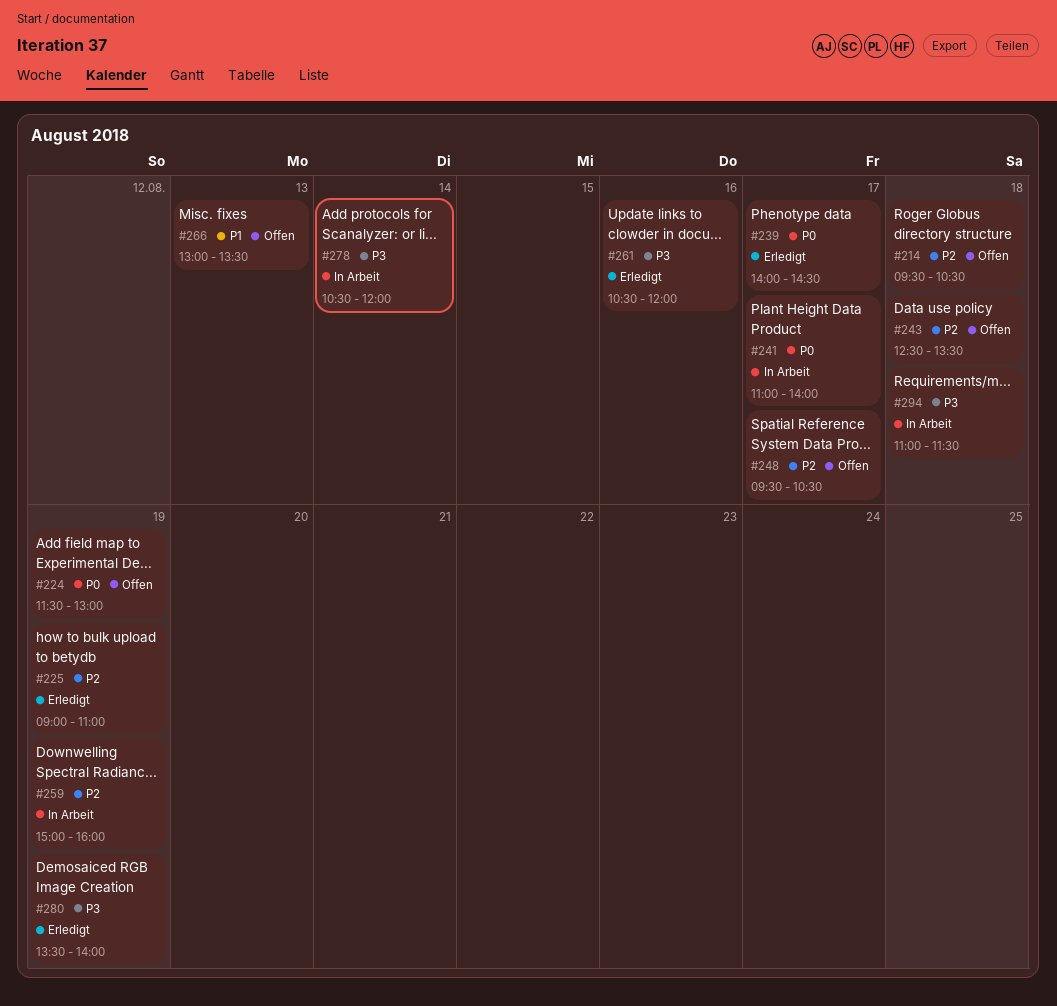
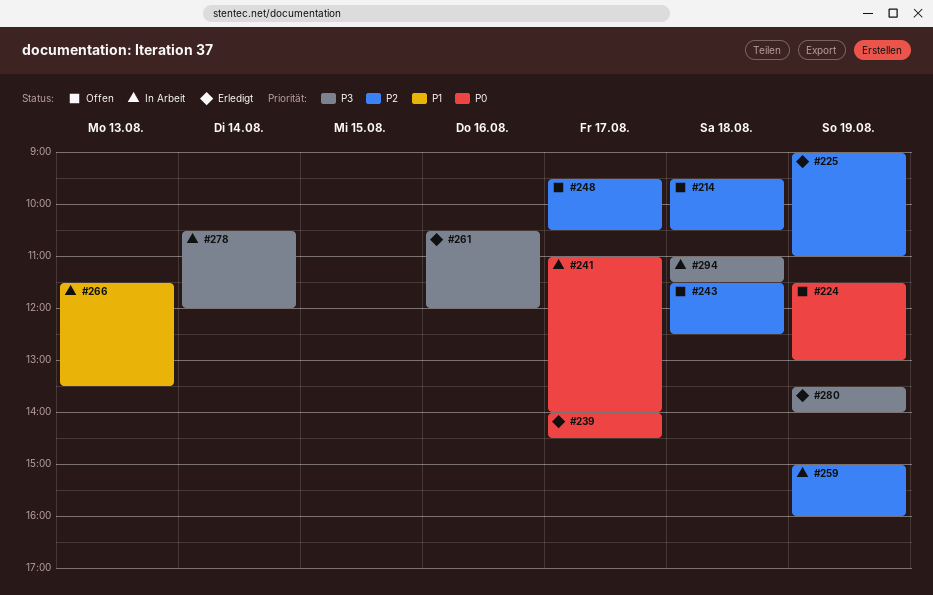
#243, begins: 12:30 -> 11:30
#243, ends: 13:30 -> 12:30
#266, status: Offen -> In Arbeit
#266, begins: 13:00 -> 11:30

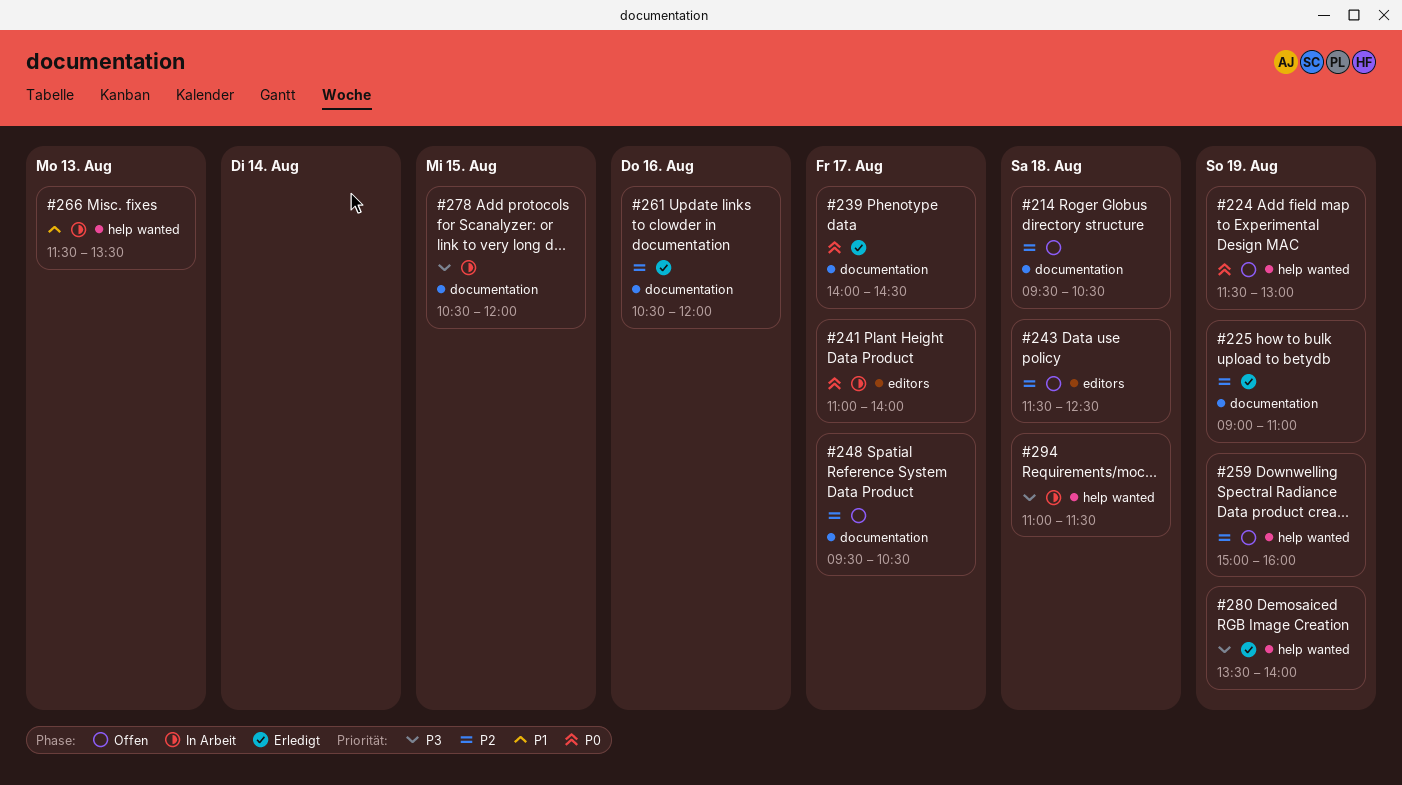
#259, status: In Arbeit -> Offen
#261, priority: P3 -> P2
#278, day: Aug 14 -> Aug 15

